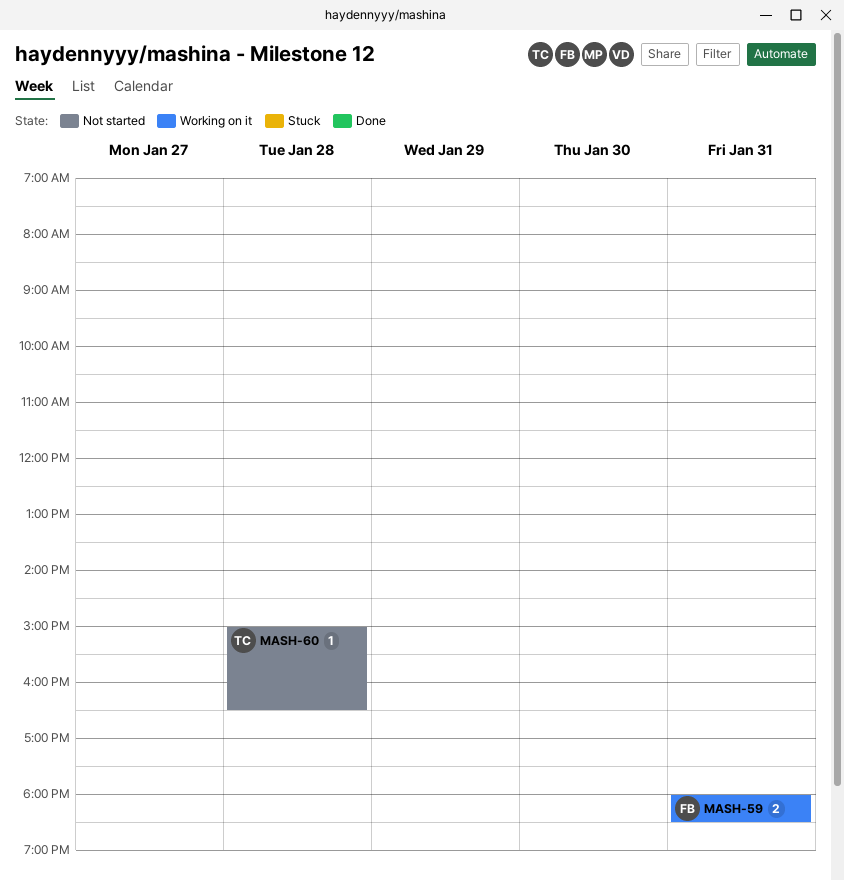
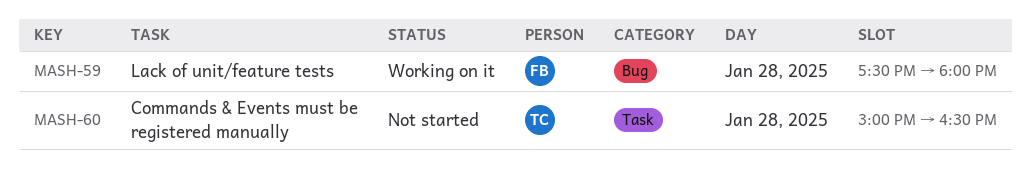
MASH-59, day: Jan 31 -> Jan 28
MASH-59, begins: 18:00 -> 17:30
MASH-59, ends: 18:30 -> 18:00

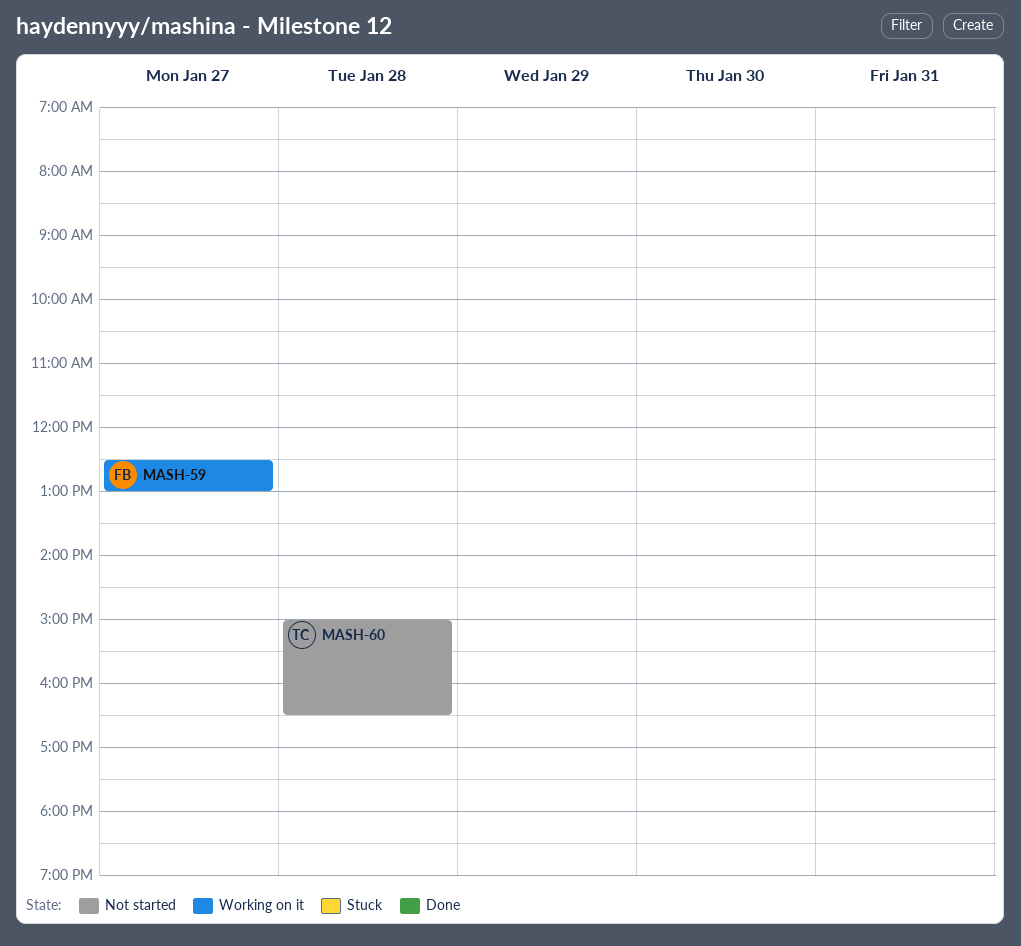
MASH-59, day: Jan 28 -> Jan 27
MASH-59, begins: 17:30 -> 12:30
MASH-59, ends: 18:00 -> 13:00

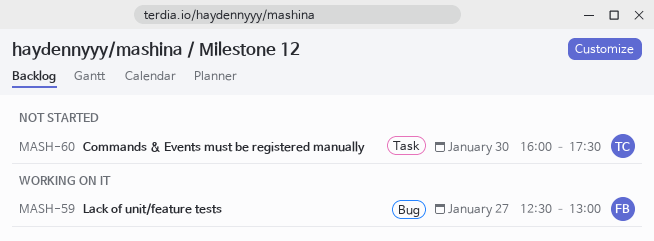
MASH-60, day: Jan 28 -> Jan 30
MASH-60, begins: 15:00 -> 16:00
MASH-60, ends: 16:30 -> 17:30

